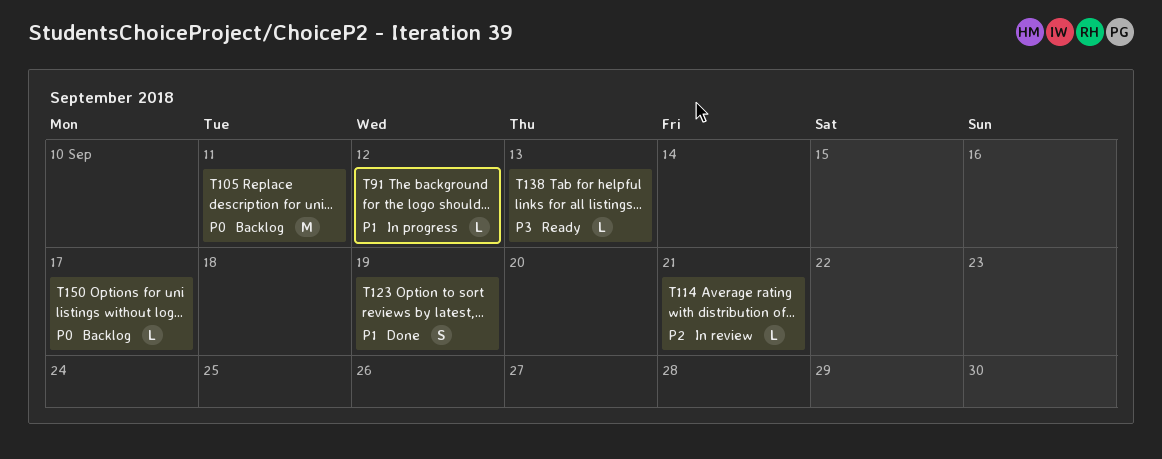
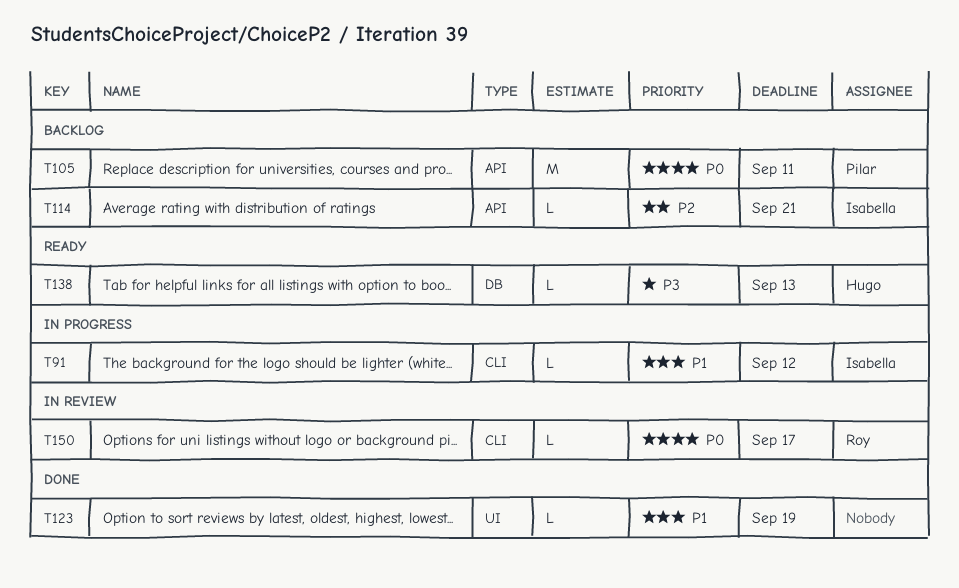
T114, status: In review -> Backlog
T123, estimate: S -> L
T150, status: Backlog -> In review

